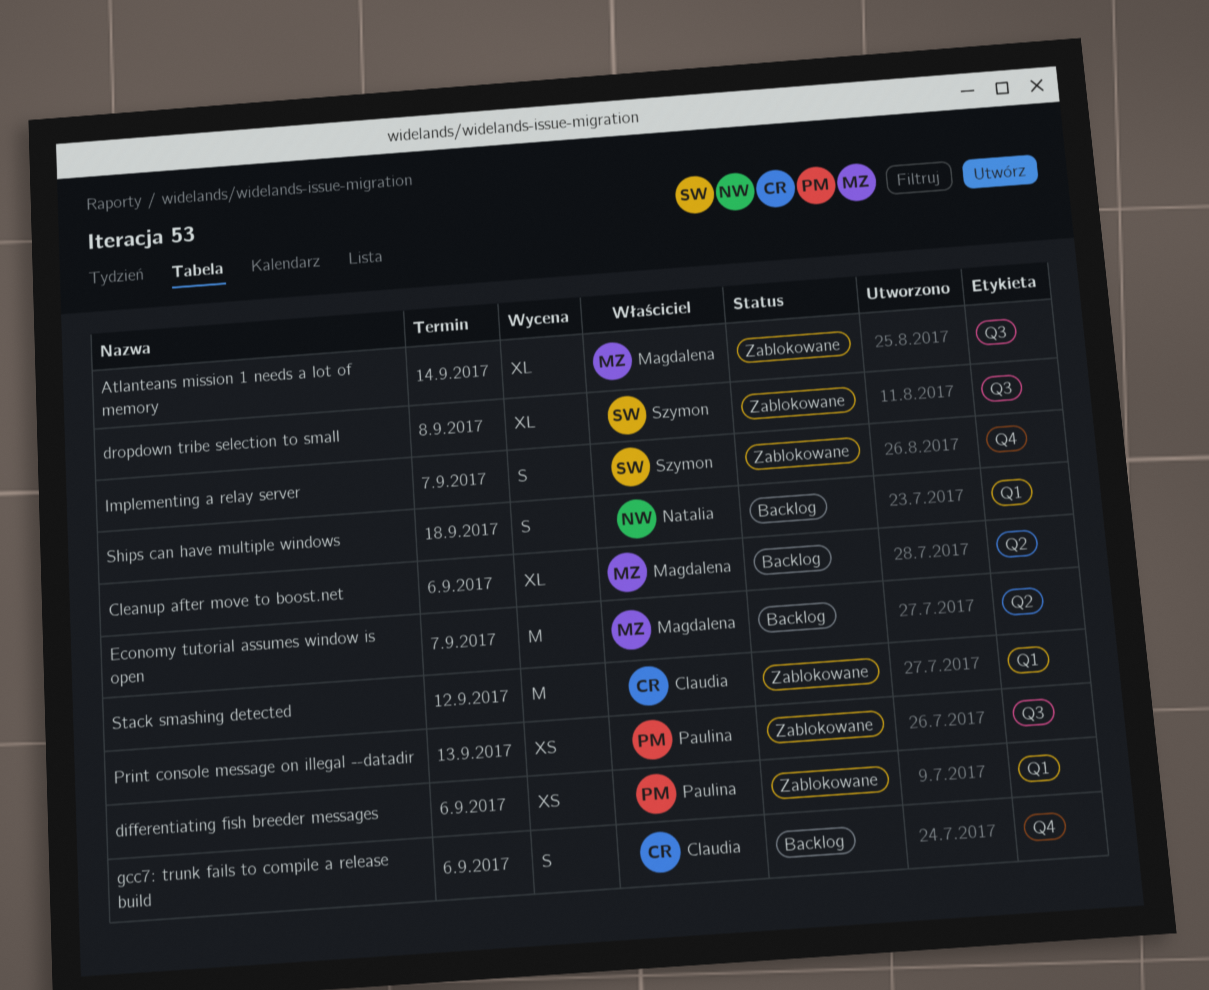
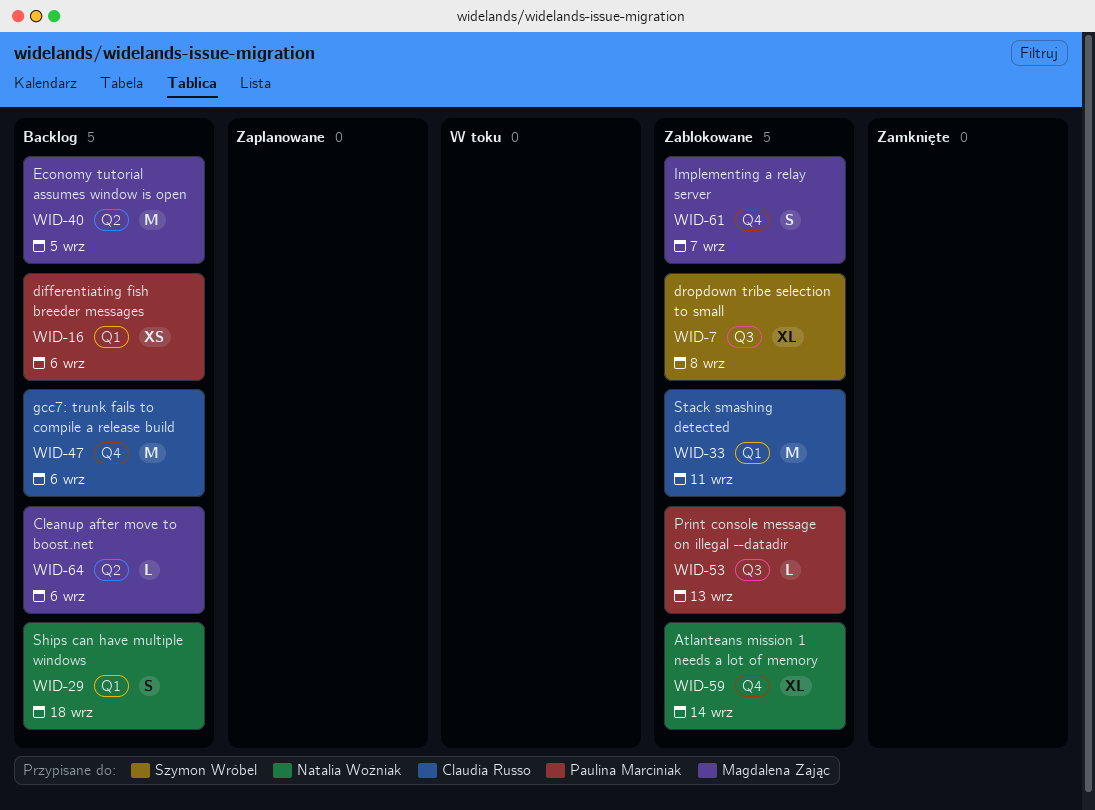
Atlanteans mission 1 needs a lot of memory, owner: Magdalena Zając -> Natalia Woźniak
Atlanteans mission 1 needs a lot of memory, label: Q3 -> Q4
Cleanup after move to boost.net, estimate: XL -> L
differentiating fish breeder messages, status: Zablokowane -> Backlog
Economy tutorial assumes window is open, due: Sep 7 -> Sep 5
gcc7: trunk fails to compile a release build, estimate: S -> M
Implementing a relay server, owner: Szymon Wróbel -> Magdalena Zając
Print console message on illegal --datadir, estimate: XS -> L
Stack smashing detected, due: Sep 12 -> Sep 11

